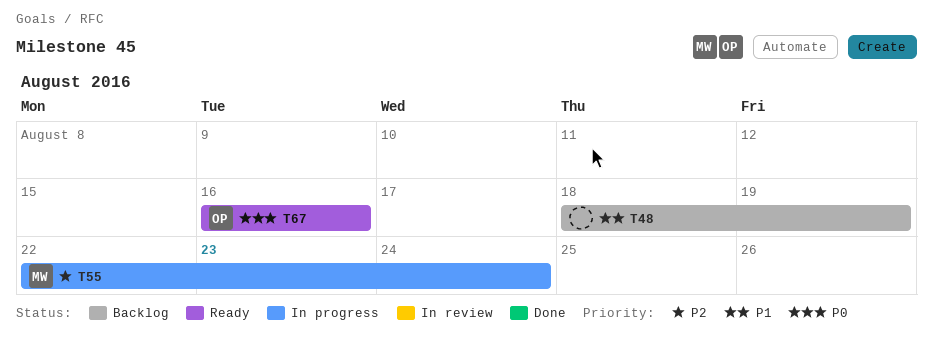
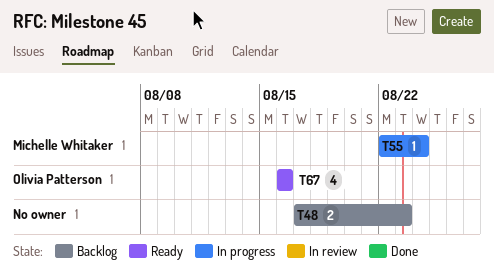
T48, start: Aug 18 -> Aug 17
T48, due: Aug 19 -> Aug 23

